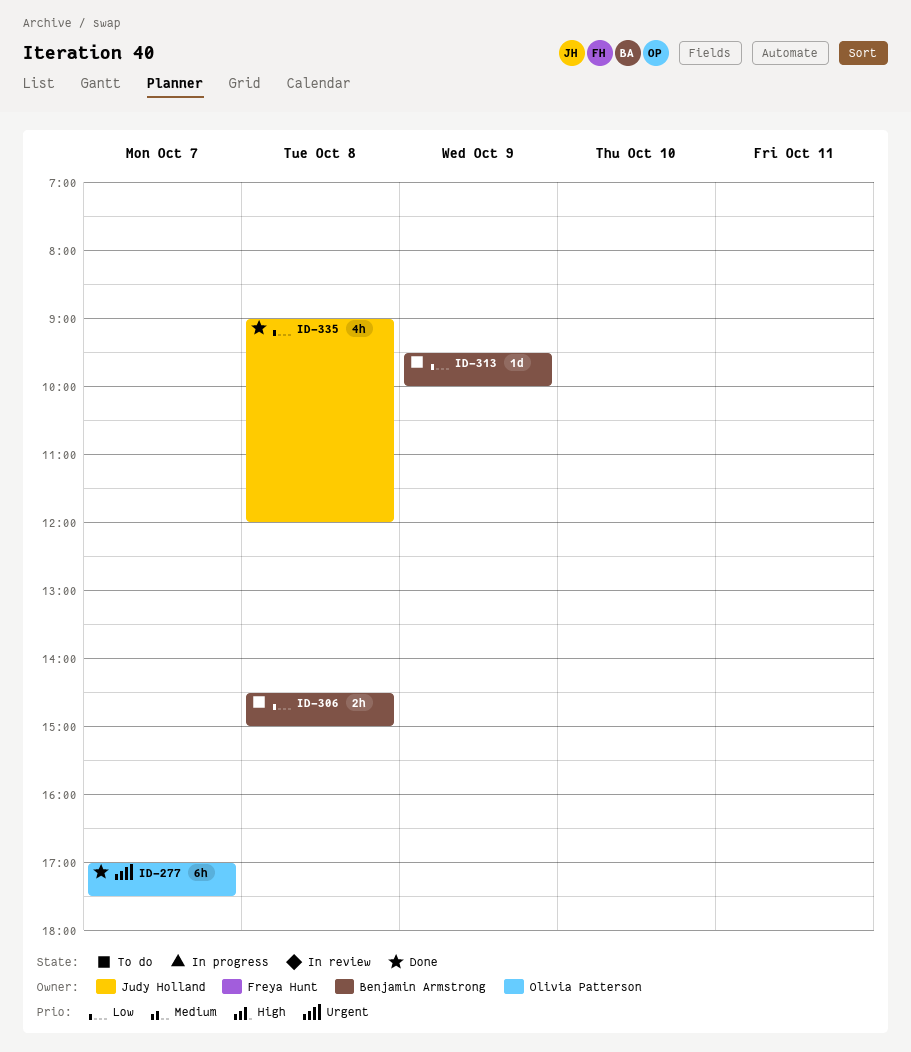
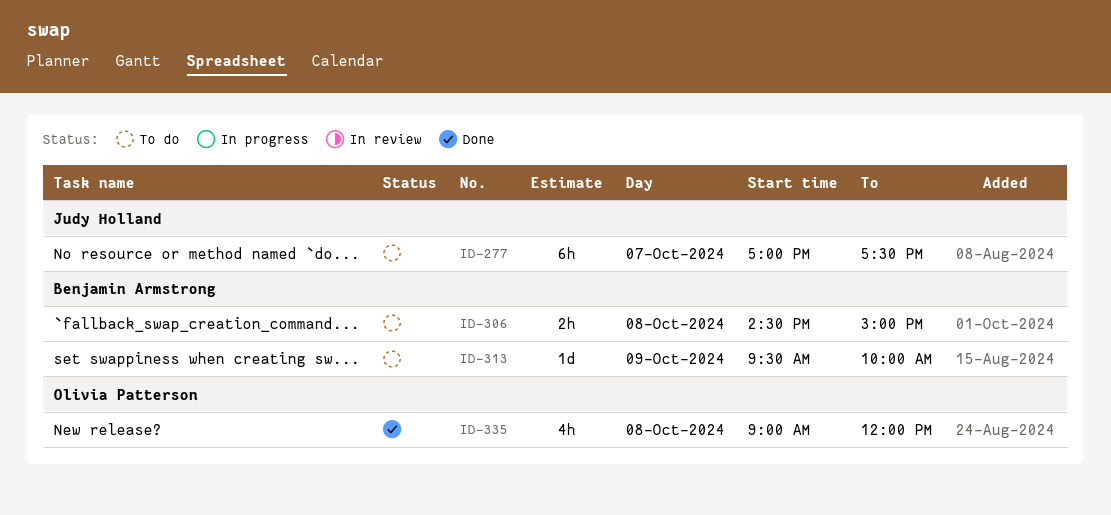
ID-277, status: Done -> To do
ID-277, owner: Olivia Patterson -> Judy Holland
ID-335, owner: Judy Holland -> Olivia Patterson

